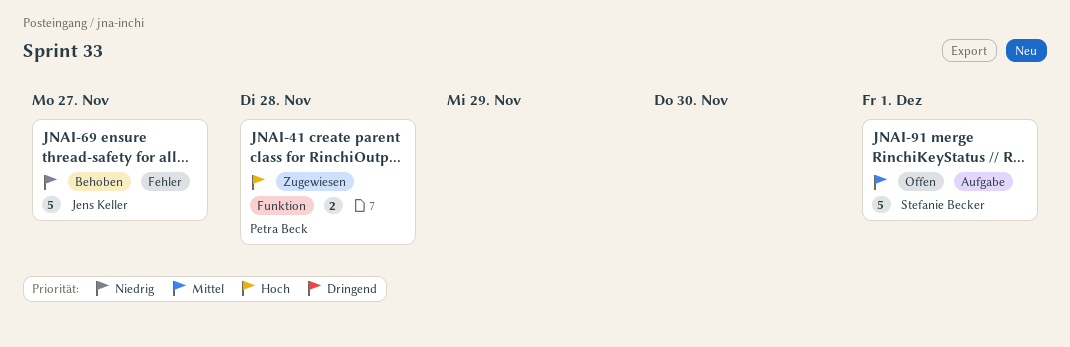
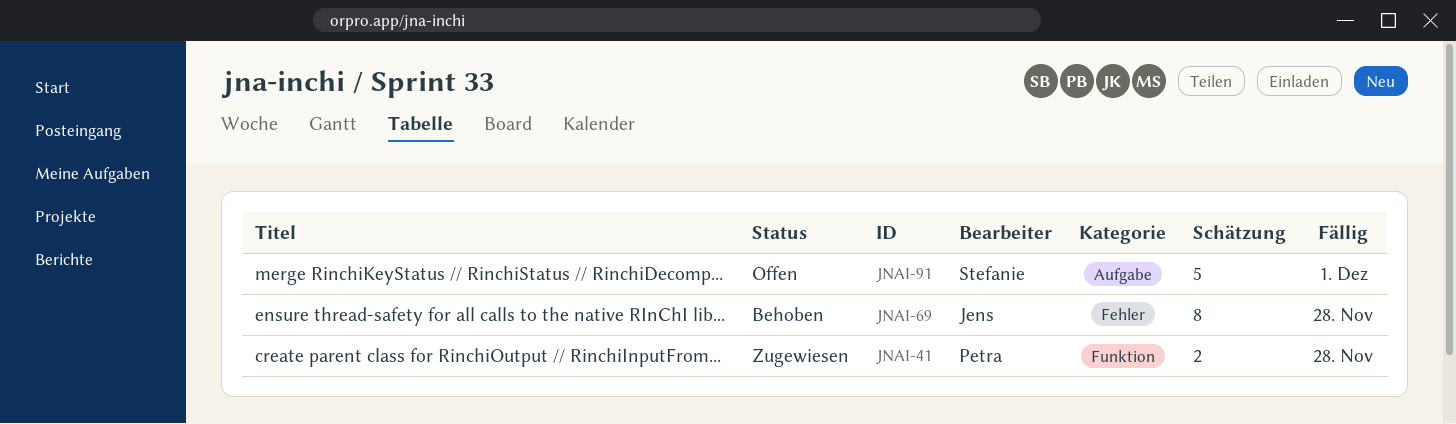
JNAI-69, estimate: 5 -> 8
JNAI-69, due: Nov 27 -> Nov 28

